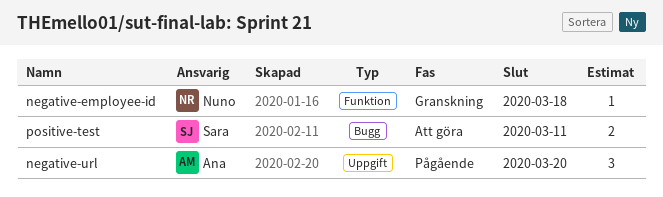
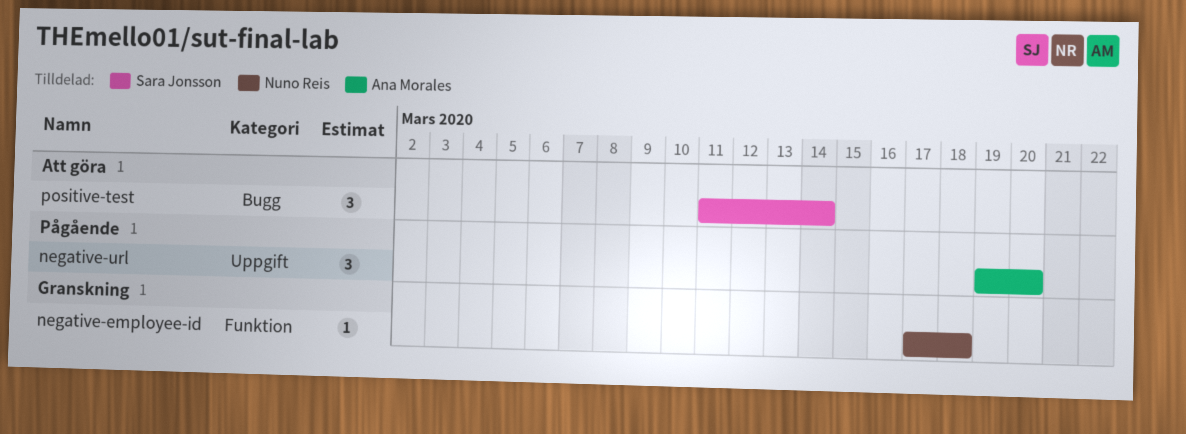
positive-test, estimate: 2 -> 3
positive-test, due: Mar 11 -> Mar 14

